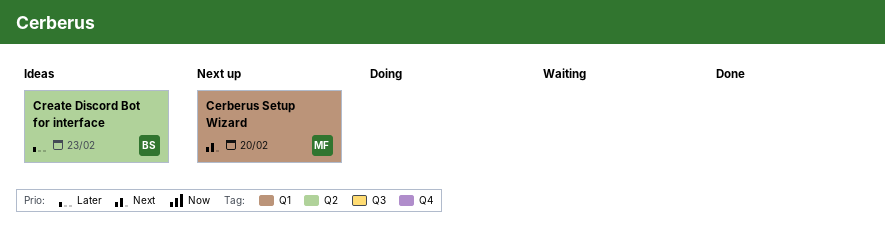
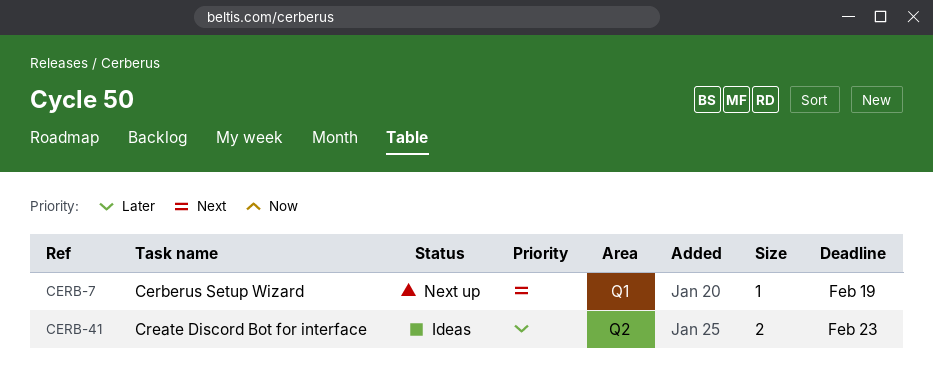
Cerberus Setup Wizard, due: Feb 20 -> Feb 19

